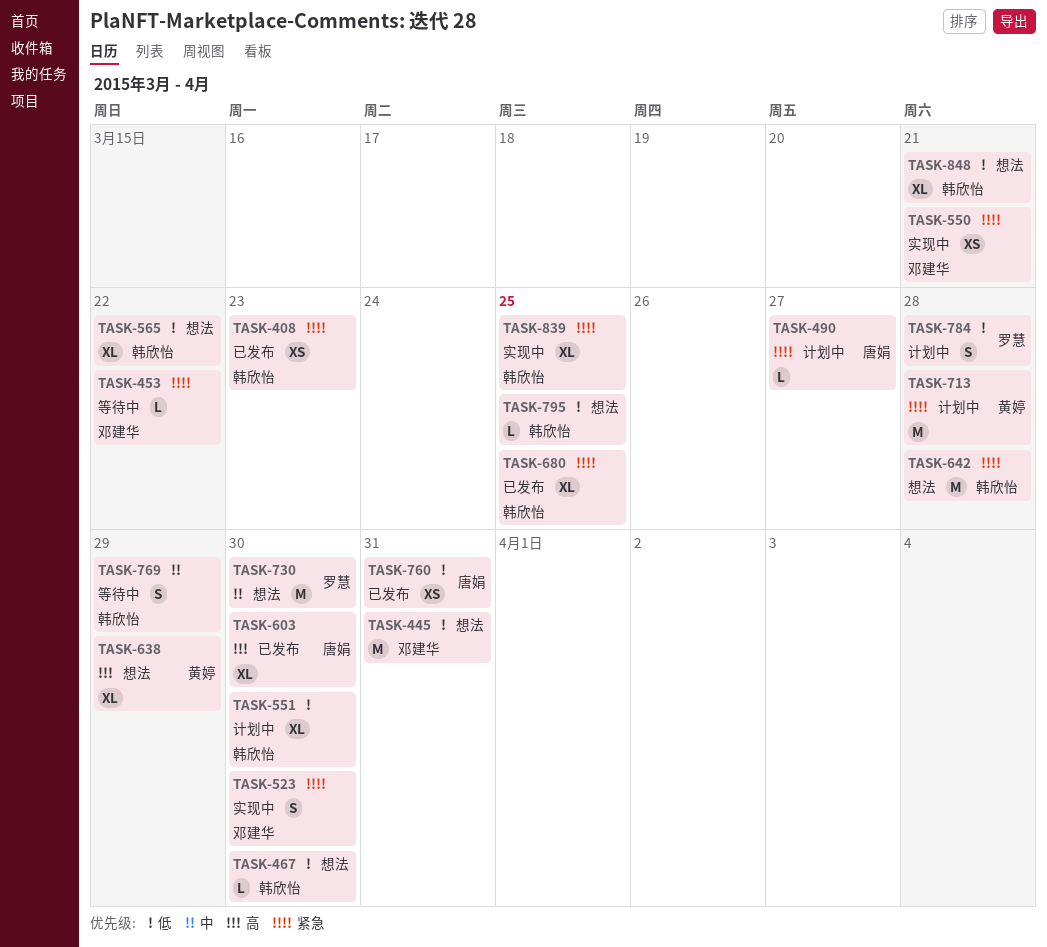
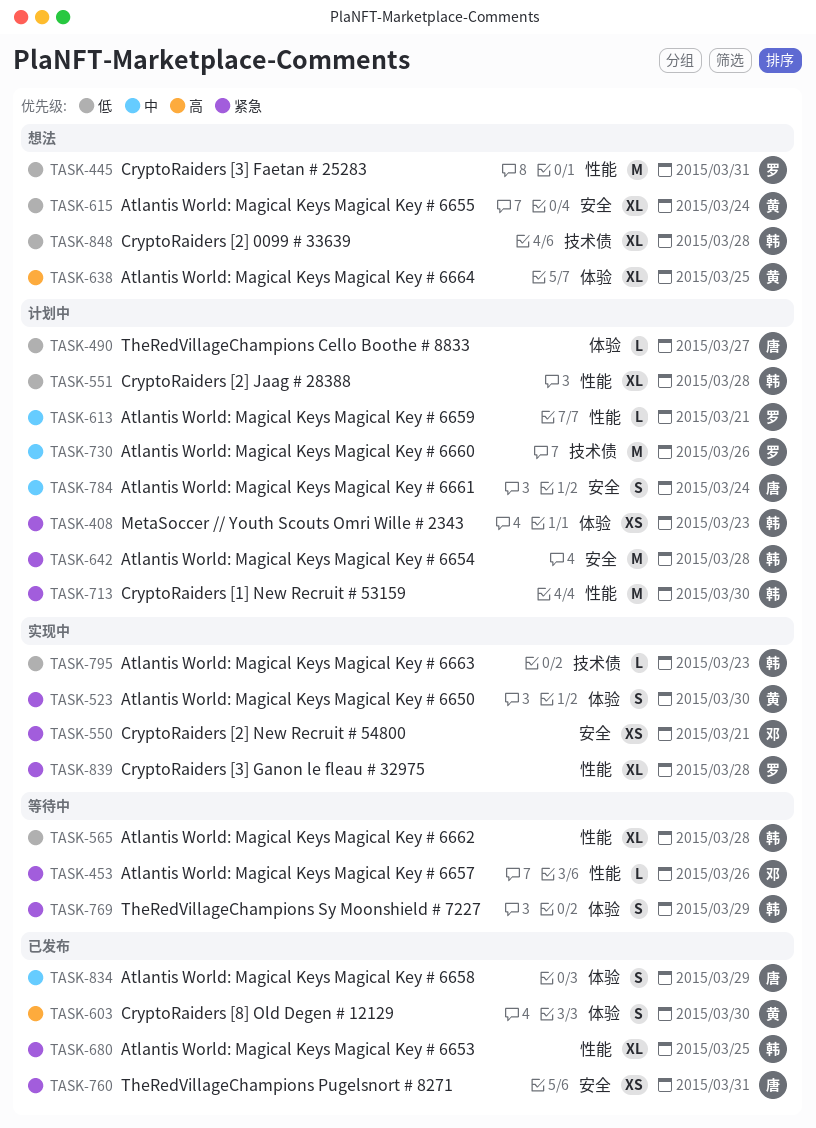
TASK-408, status: 已发布 -> 计划中
TASK-445, owner: 邓建华 -> 罗慧
TASK-453, due: Mar 22 -> Mar 26
TASK-467: present -> none
TASK-490, priority: 紧急 -> 低
TASK-523, owner: 邓建华 -> 黄婷
TASK-551, due: Mar 30 -> Mar 28
TASK-565, status: 想法 -> 等待中
TASK-565, due: Mar 22 -> Mar 28
TASK-603, owner: 唐娟 -> 黄婷
TASK-603, estimate: XL -> S
TASK-613: none -> present
TASK-615: none -> present
TASK-638, due: Mar 29 -> Mar 25
TASK-642, status: 想法 -> 计划中
TASK-713, owner: 黄婷 -> 韩欣怡
TASK-713, due: Mar 28 -> Mar 30
TASK-730, status: 想法 -> 计划中
TASK-730, due: Mar 30 -> Mar 26
TASK-760, priority: 低 -> 紧急
TASK-769, priority: 中 -> 紧急
TASK-784, owner: 罗慧 -> 唐娟
TASK-784, priority: 低 -> 中
TASK-784, due: Mar 28 -> Mar 24
TASK-795, status: 想法 -> 实现中
TASK-795, due: Mar 25 -> Mar 23
TASK-834: none -> present
TASK-839, owner: 韩欣怡 -> 罗慧
TASK-839, due: Mar 25 -> Mar 28
TASK-848, due: Mar 21 -> Mar 28

